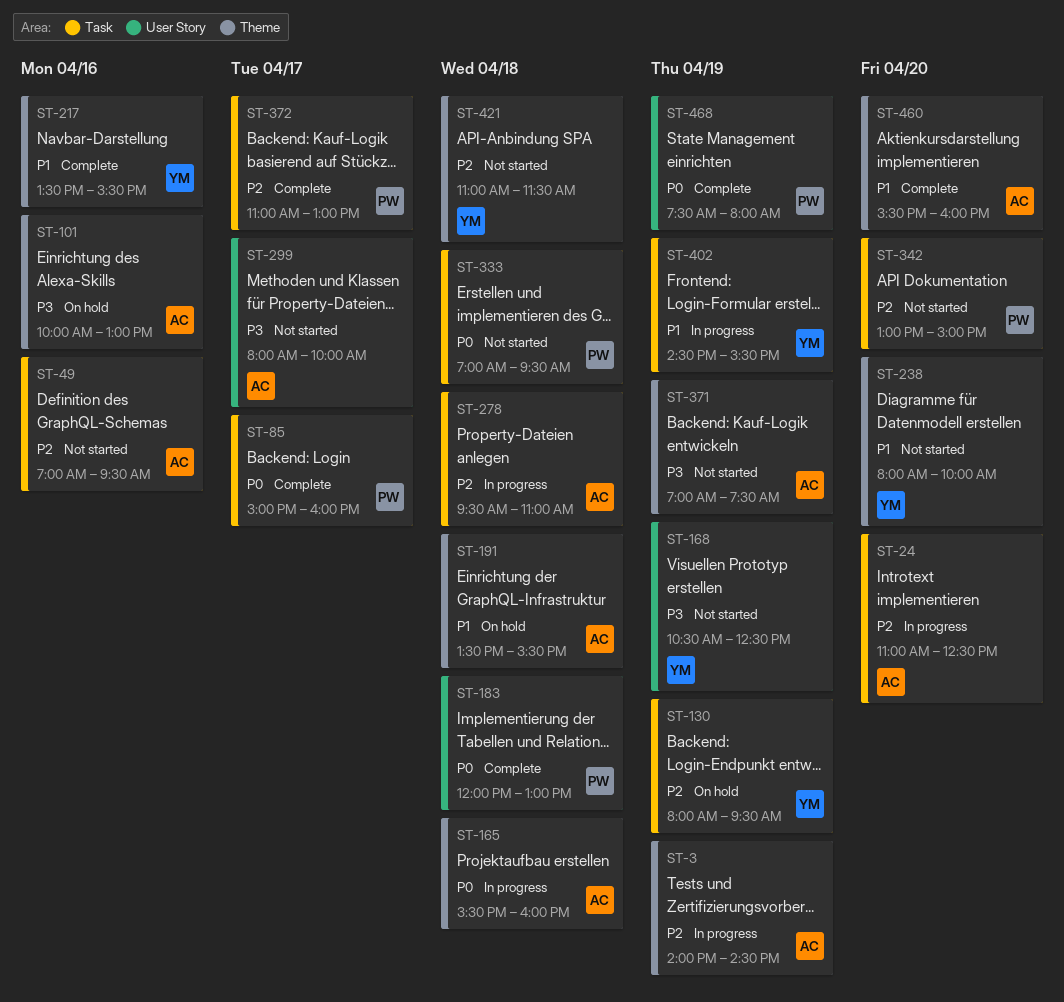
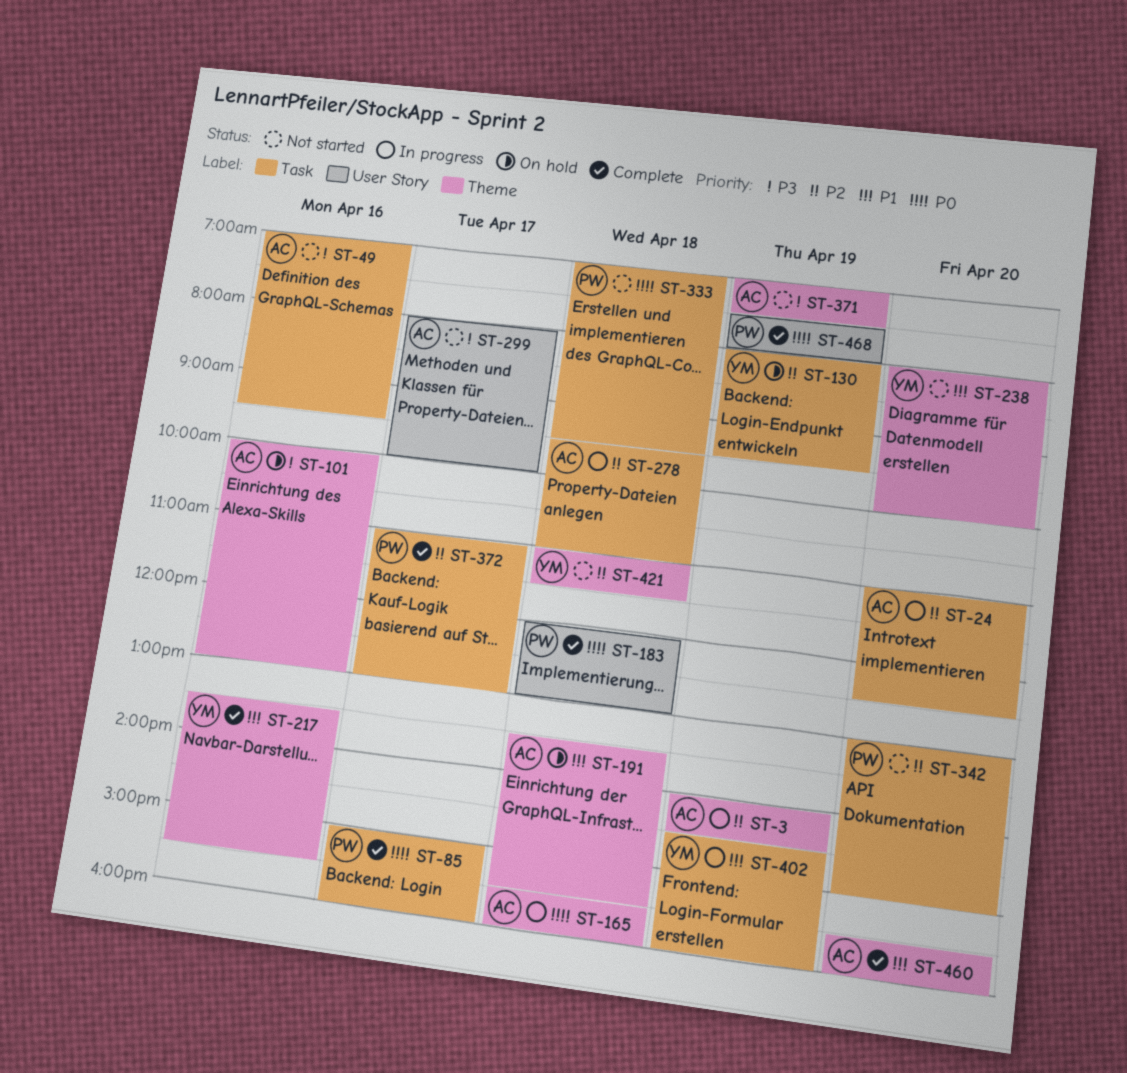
ST-49, priority: P2 -> P3
ST-168: present -> none
ST-402, ends: 15:30 -> 16:00

